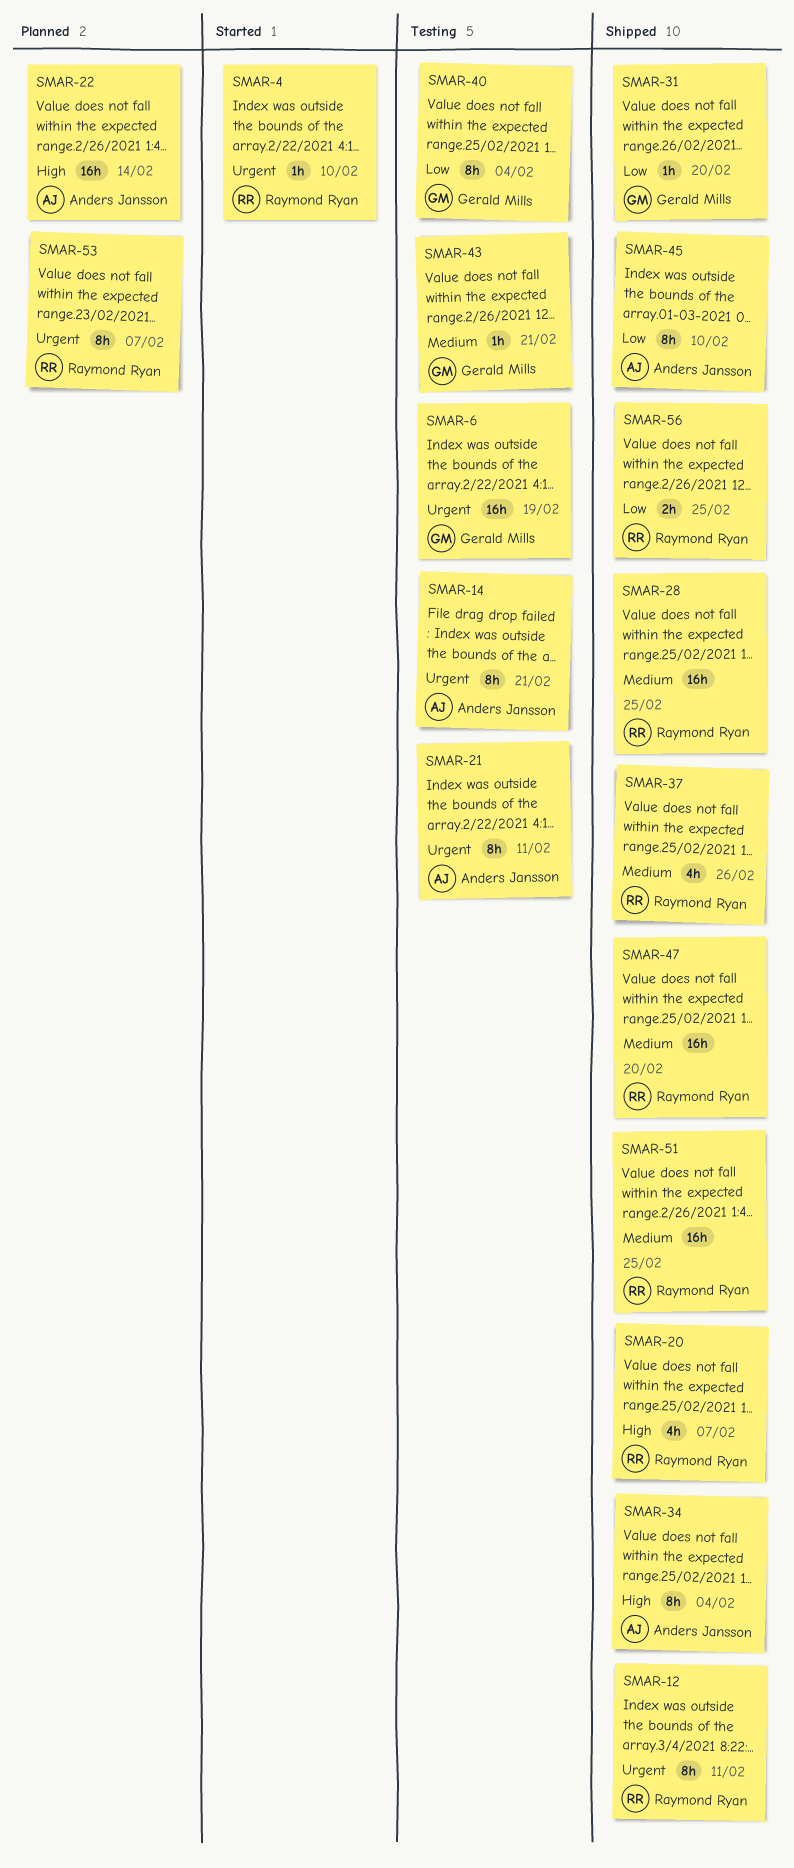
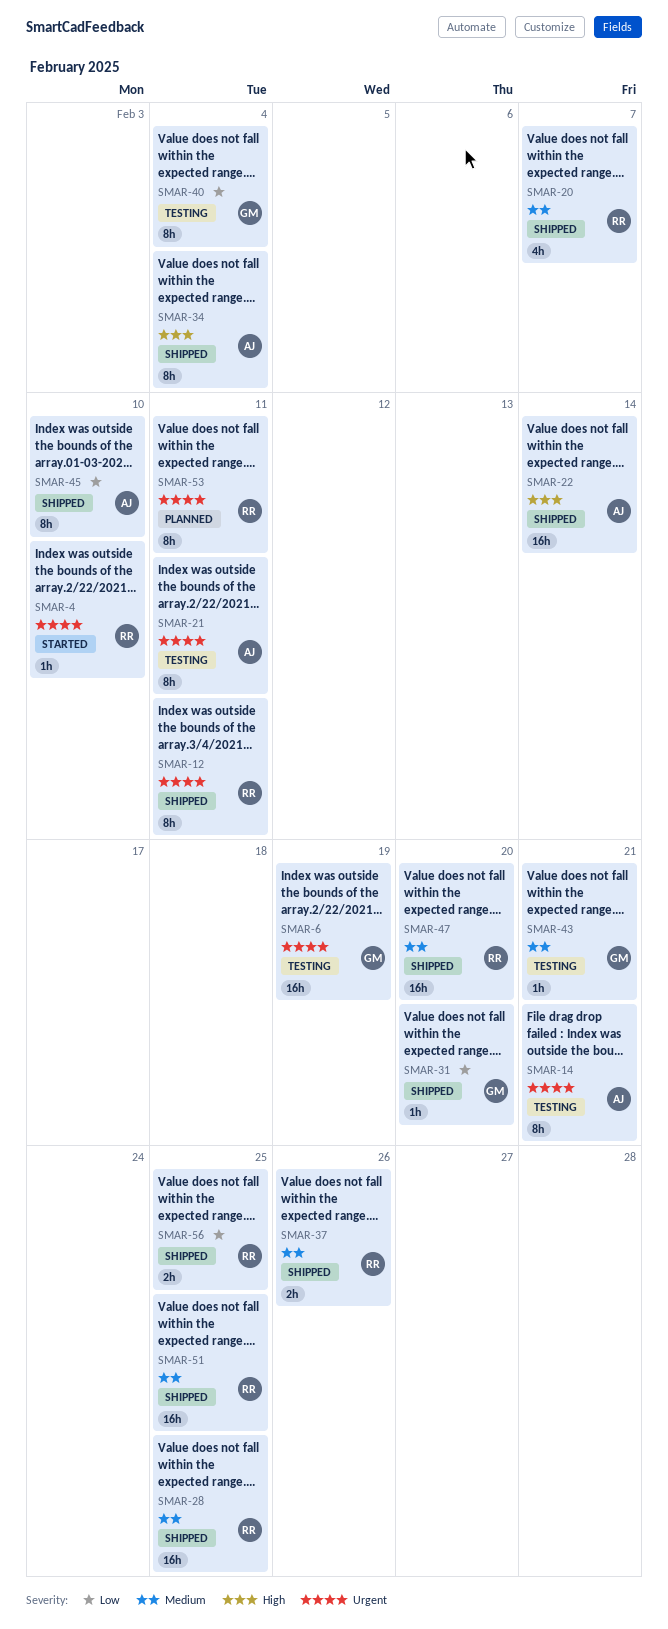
SMAR-20, priority: High -> Medium
SMAR-22, status: Planned -> Shipped
SMAR-37, estimate: 4h -> 2h
SMAR-53, due: Feb 7 -> Feb 11

